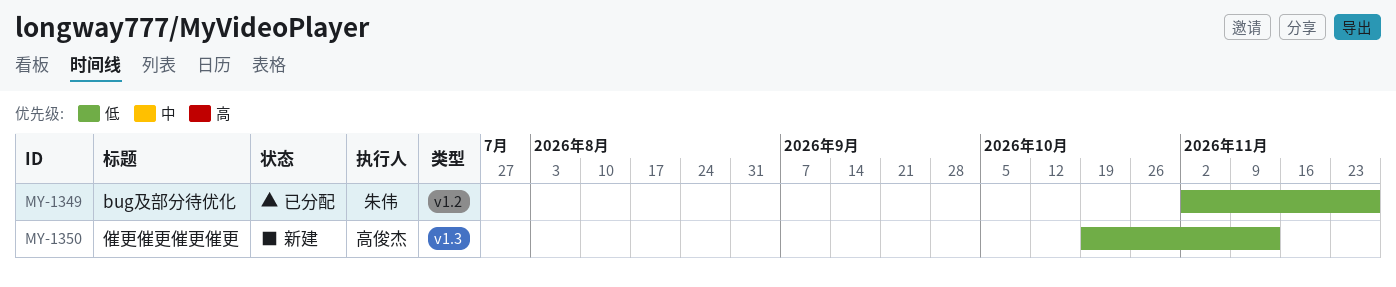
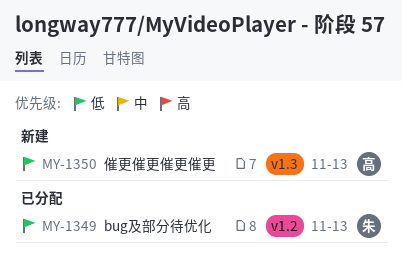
MY-1349, due: Nov 27 -> Nov 13

